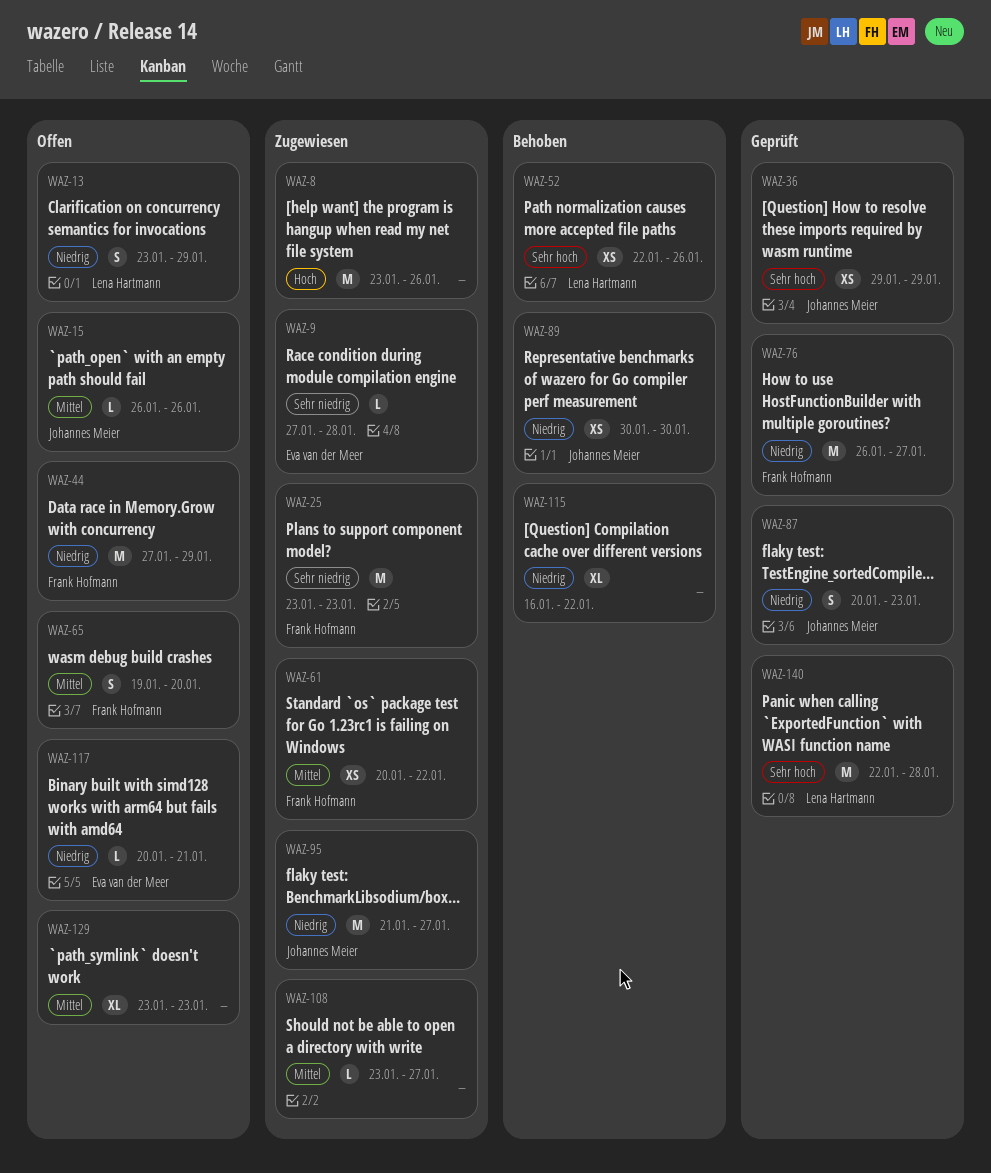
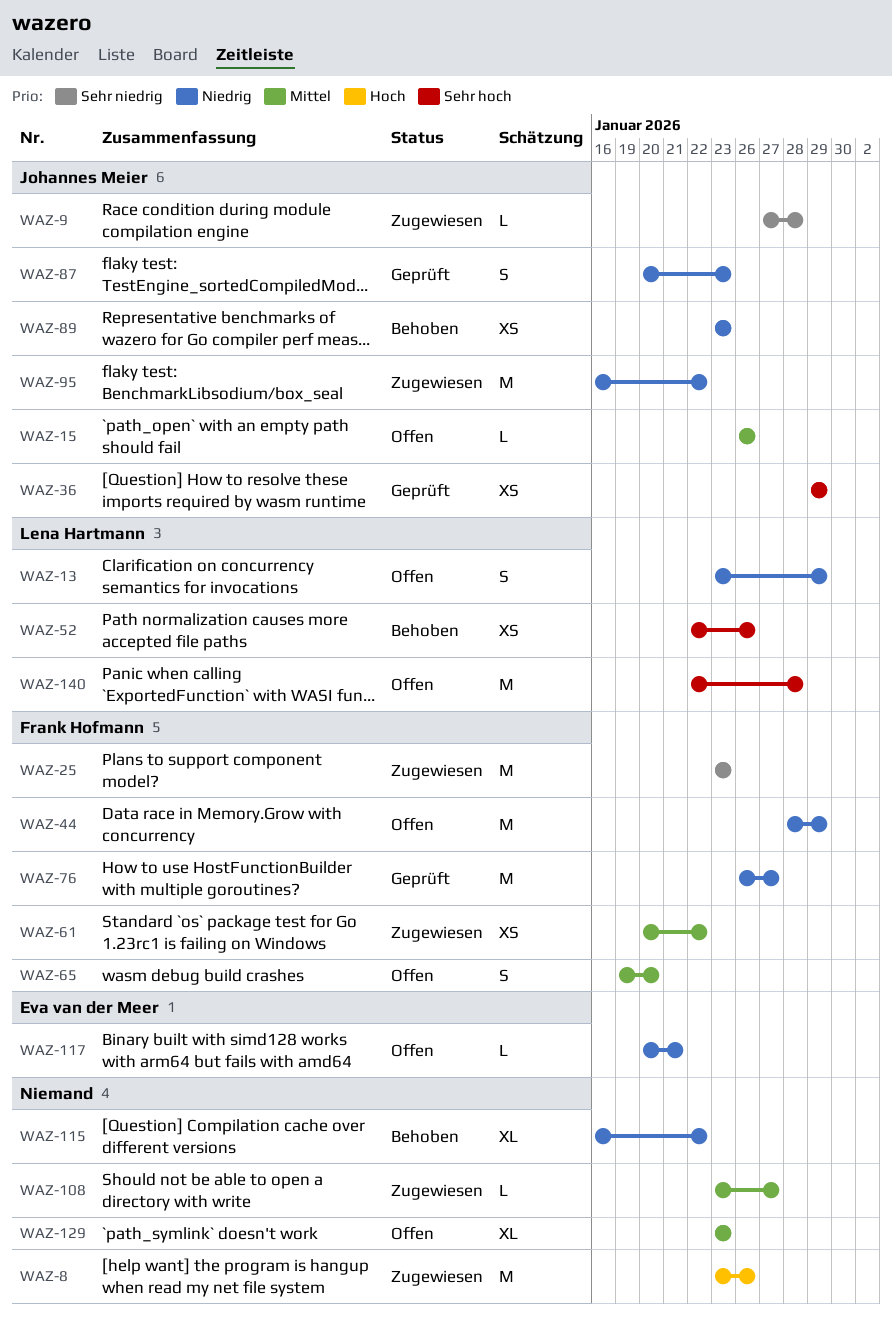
WAZ-9, owner: Eva van der Meer -> Johannes Meier
WAZ-44, start: Jan 27 -> Jan 28
WAZ-89, start: Jan 30 -> Jan 23
WAZ-89, due: Jan 30 -> Jan 23
WAZ-95, start: Jan 21 -> Jan 16
WAZ-95, due: Jan 27 -> Jan 22
WAZ-140, status: Geprüft -> Offen

